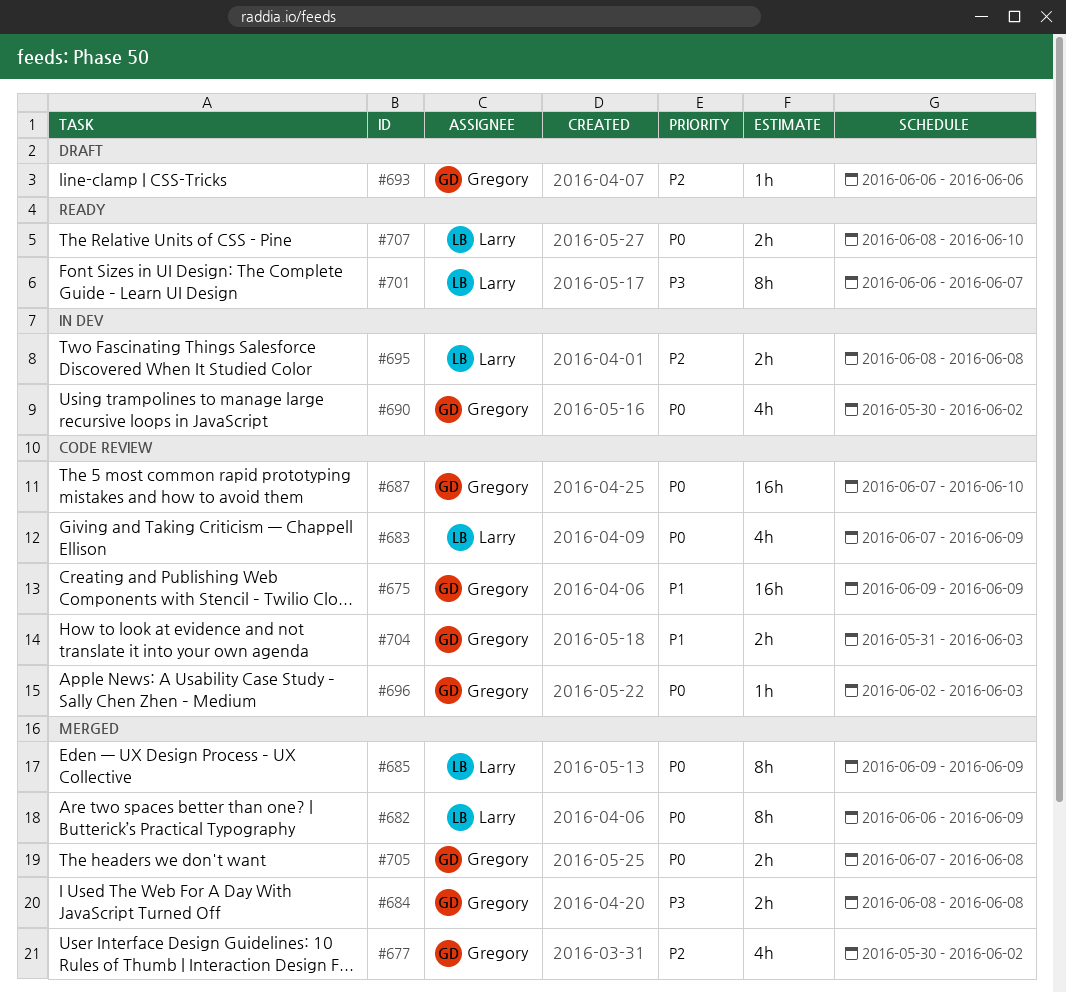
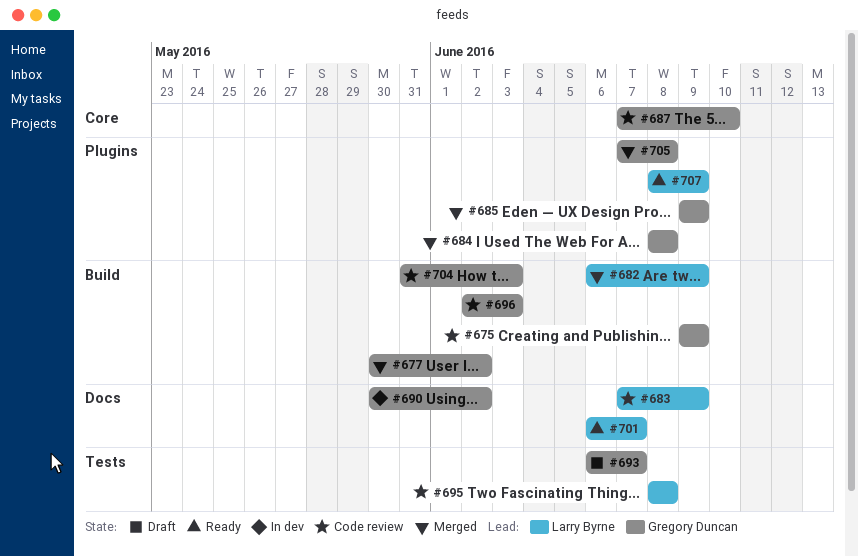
#685, owner: Larry Byrne -> Gregory Duncan
#693, due: Jun 6 -> Jun 7
#695, status: In dev -> Code review
#707, due: Jun 10 -> Jun 9

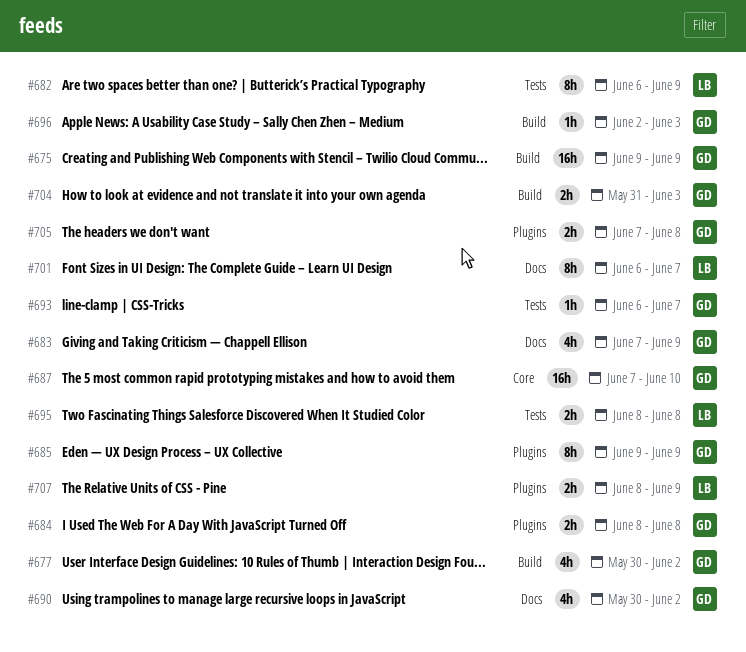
#682, label: Build -> Tests
#683, owner: Larry Byrne -> Gregory Duncan

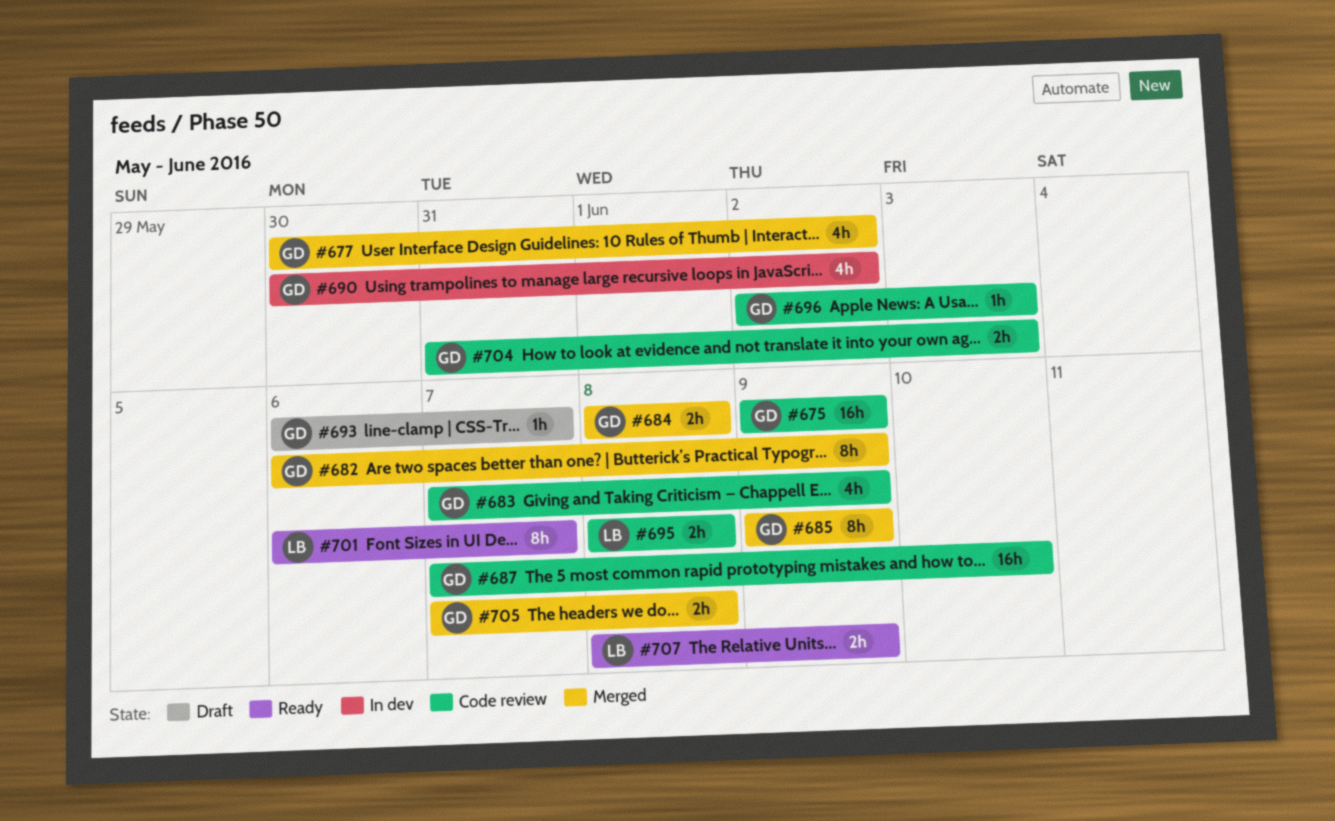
#682, owner: LB -> GD

